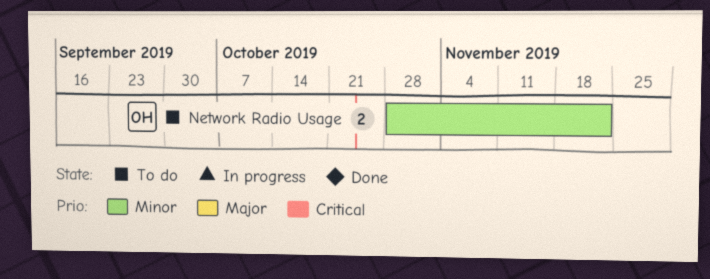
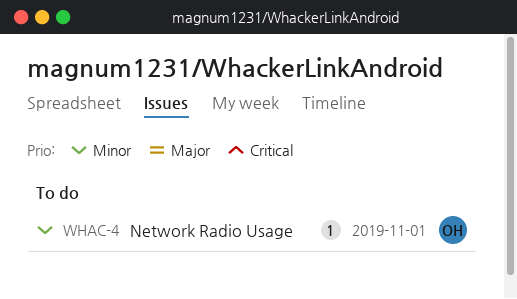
Network Radio Usage, estimate: 2 -> 1
Network Radio Usage, due: Nov 22 -> Nov 1

